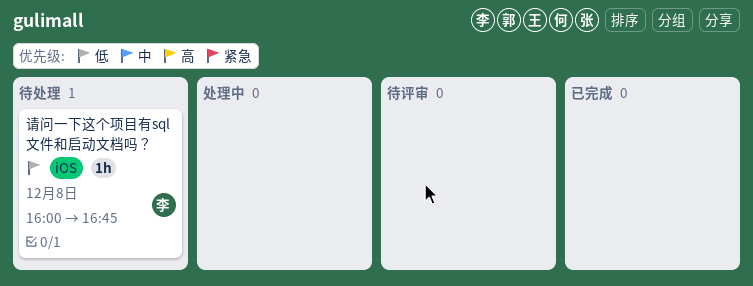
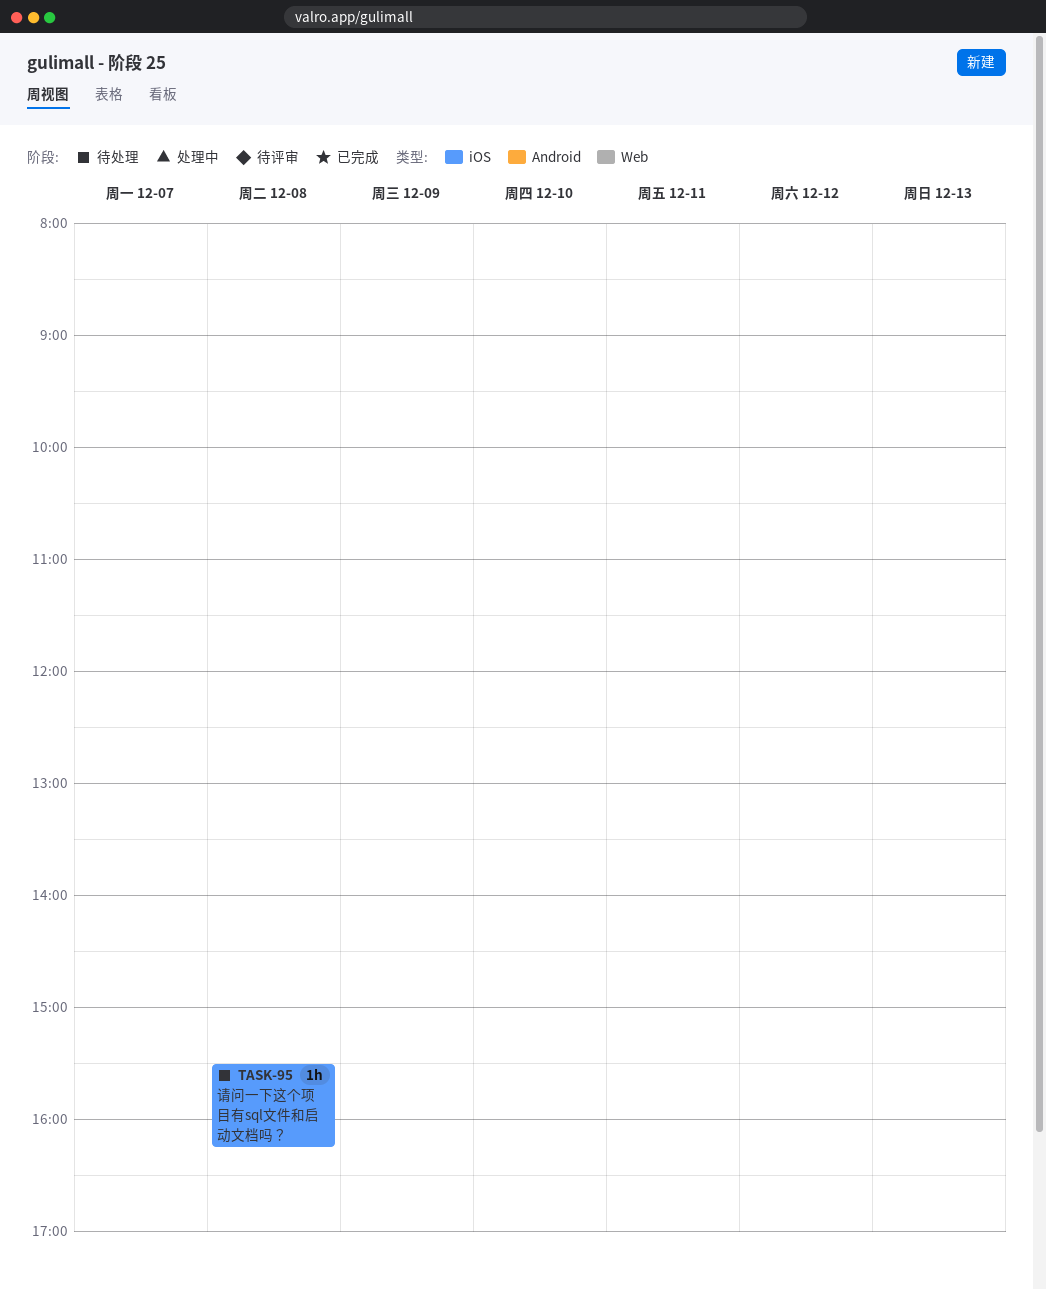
请问一下这个项目有sql文件和启动文档吗？, begins: 16:00 -> 15:30
请问一下这个项目有sql文件和启动文档吗？, ends: 16:45 -> 16:15

